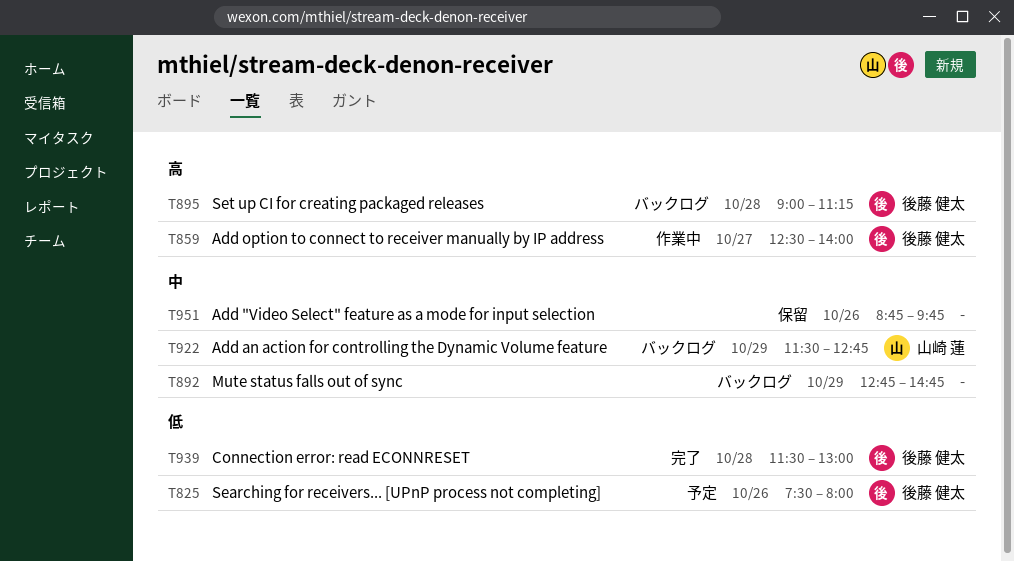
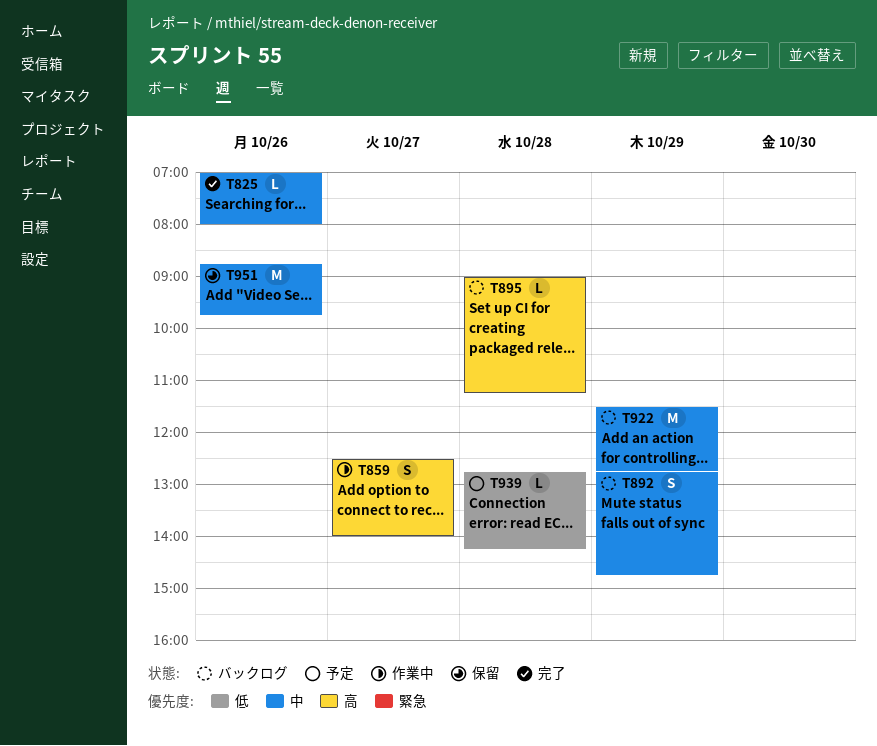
T825, status: 予定 -> 完了
T825, priority: 低 -> 中
T825, begins: 07:30 -> 07:00
T939, status: 完了 -> 予定
T939, begins: 11:30 -> 12:45
T939, ends: 13:00 -> 14:15

